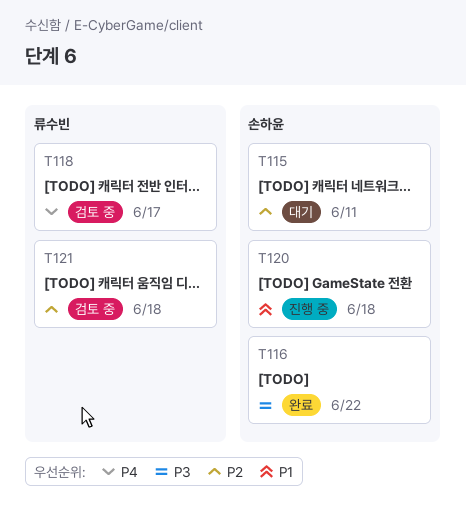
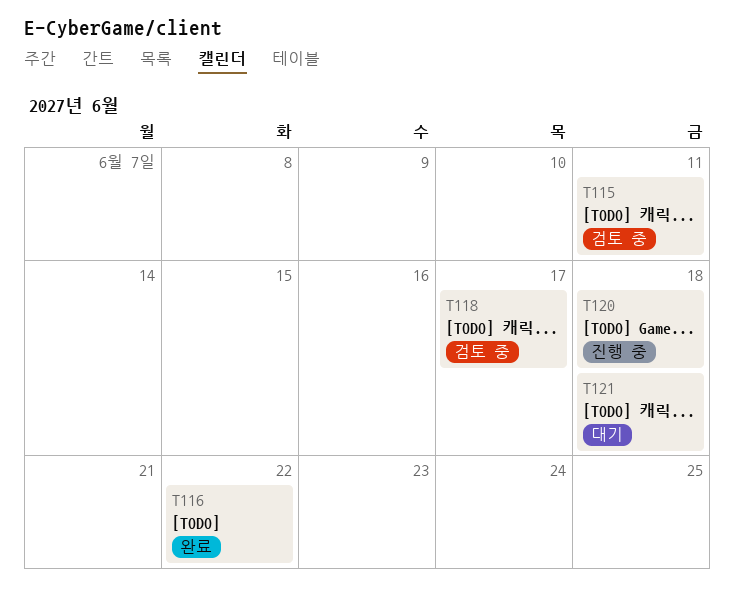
T115, status: 대기 -> 검토 중
T121, status: 검토 중 -> 대기

